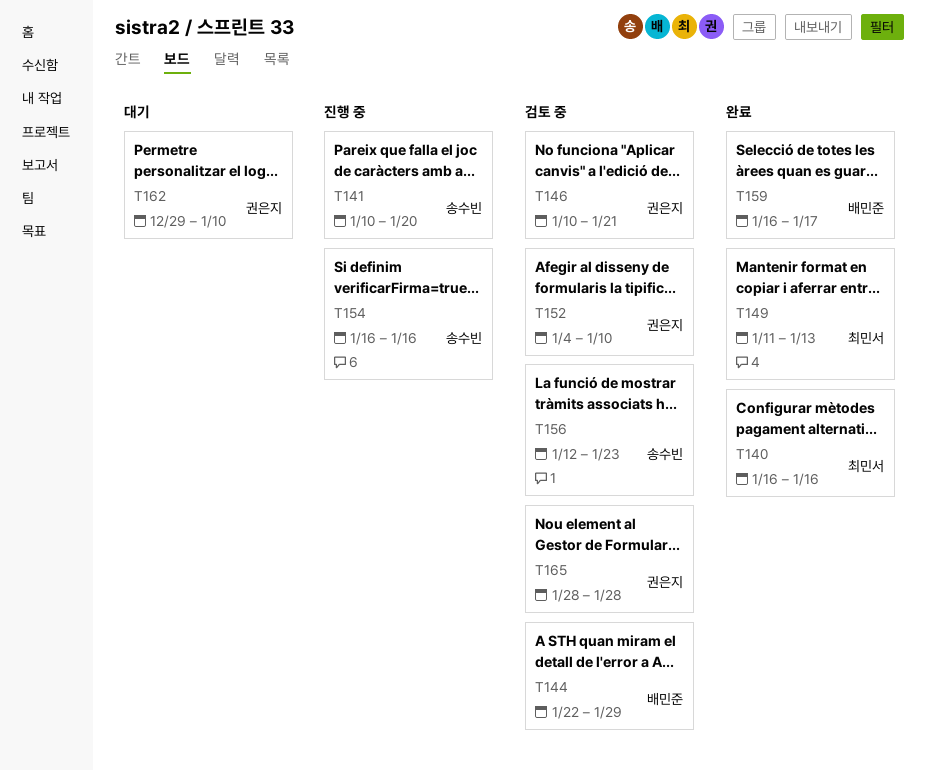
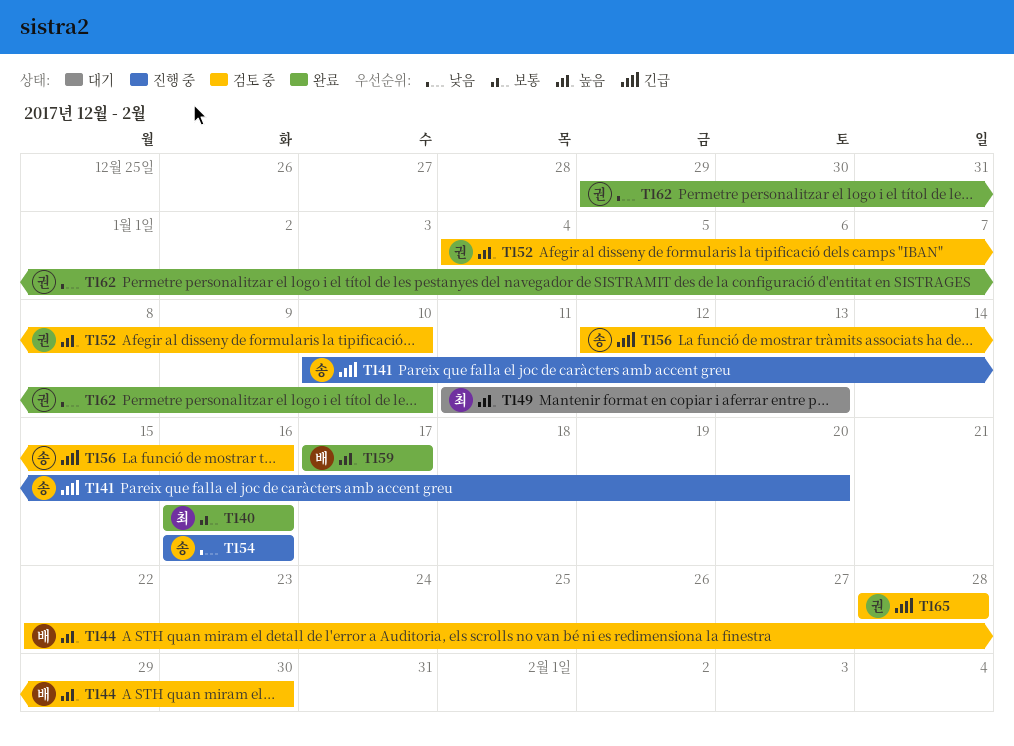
T144, due: Jan 29 -> Jan 30
T146: present -> none
T149, status: 완료 -> 대기
T156, due: Jan 23 -> Jan 16
T159, start: Jan 16 -> Jan 17
T162, status: 대기 -> 완료

